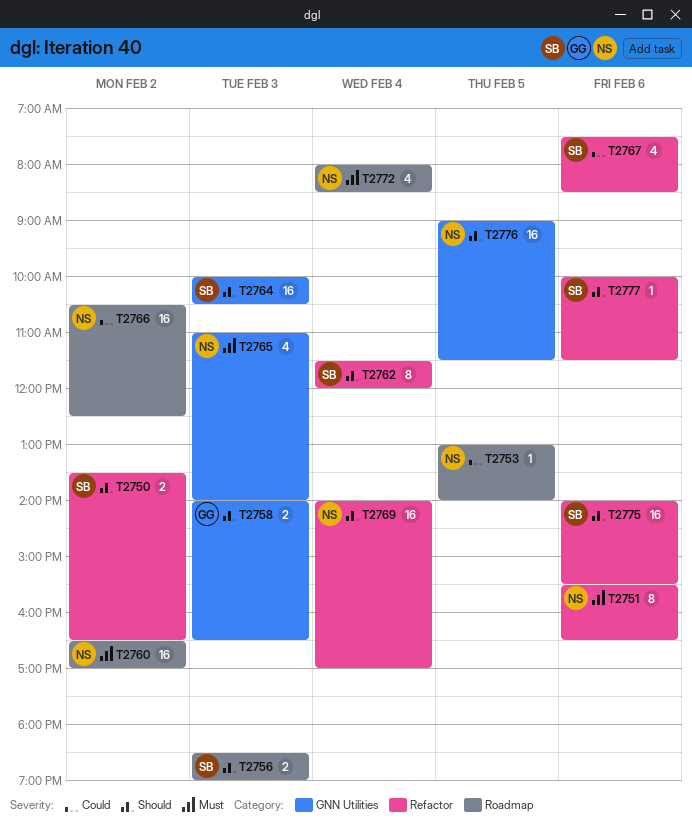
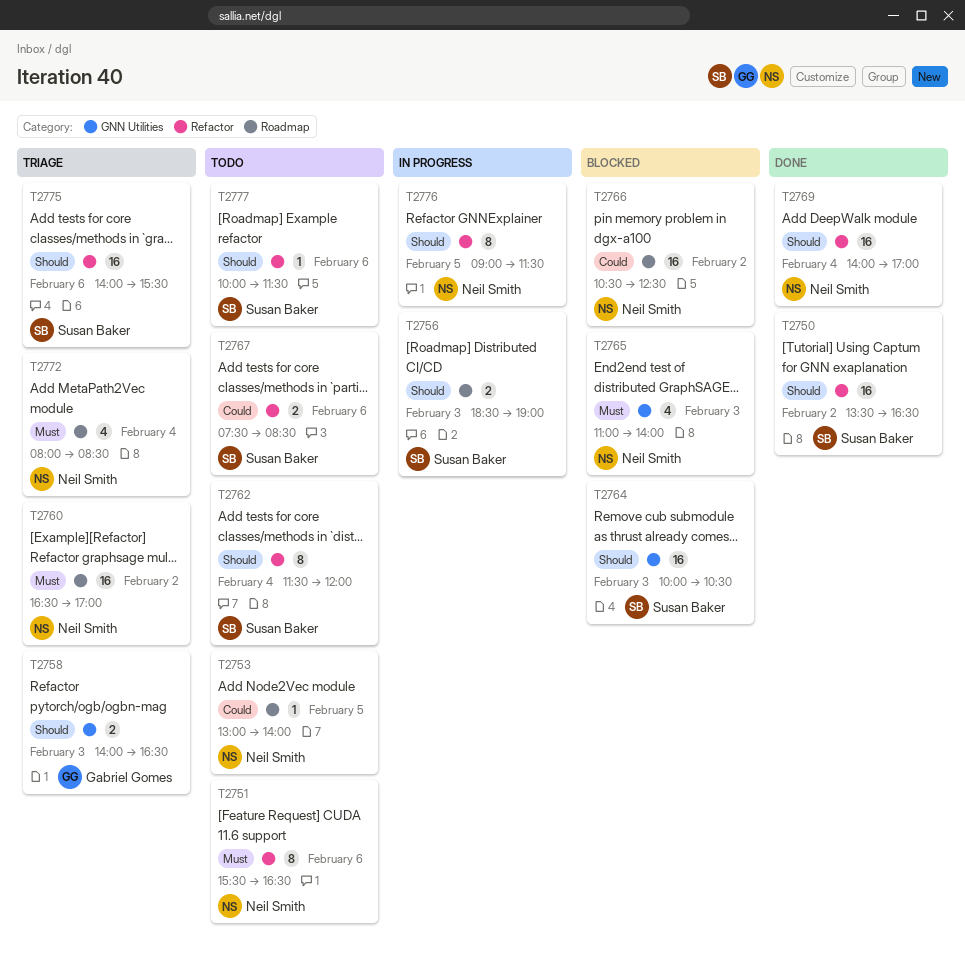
T2750, estimate: 2 -> 16
T2767, estimate: 4 -> 2
T2776, label: GNN Utilities -> Refactor
T2776, estimate: 16 -> 8

